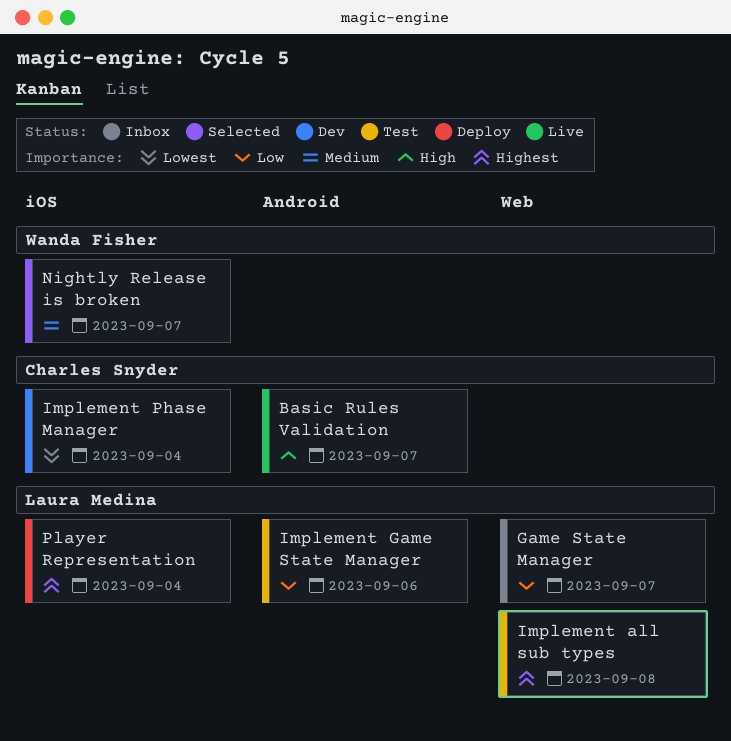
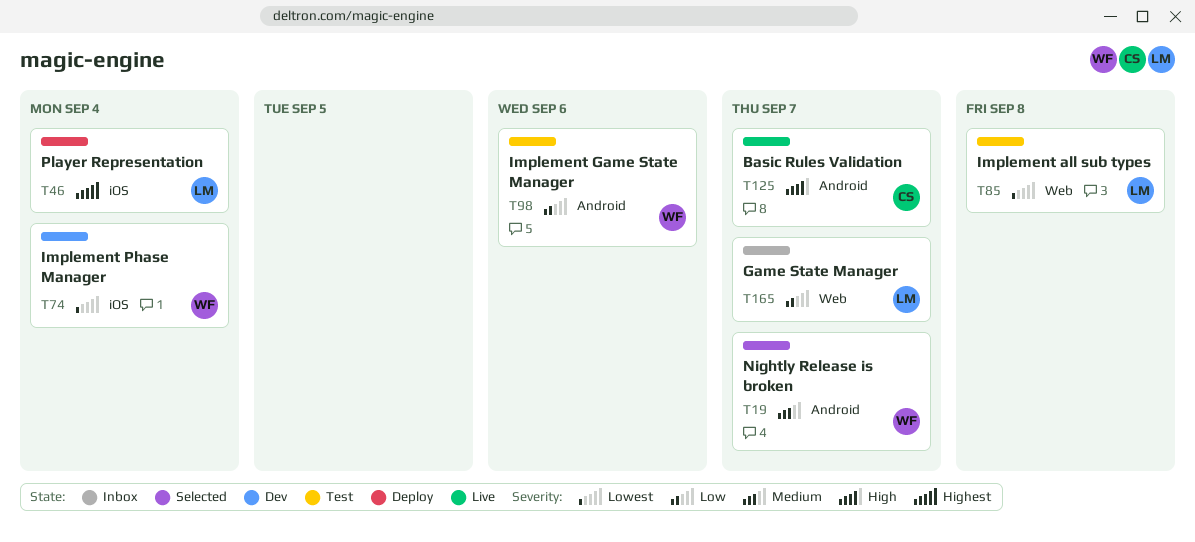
Implement all sub types, priority: Highest -> Lowest
Implement Game State Manager, owner: Laura Medina -> Wanda Fisher
Implement Phase Manager, owner: Charles Snyder -> Wanda Fisher
Nightly Release is broken, label: iOS -> Android

